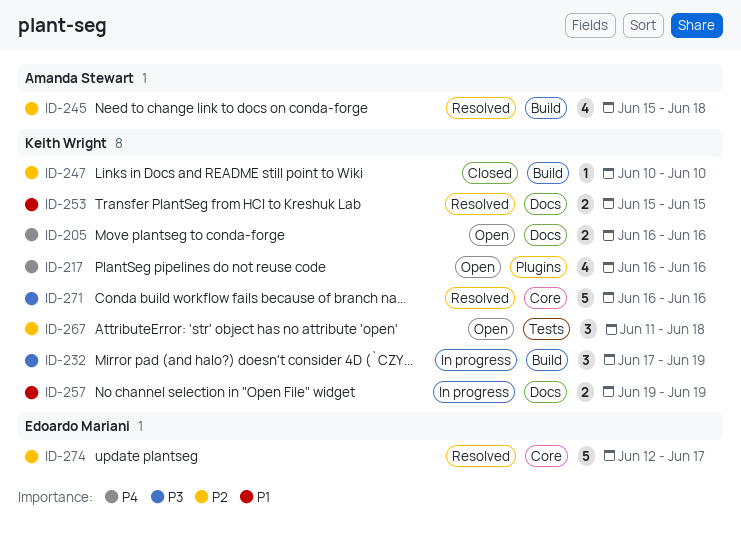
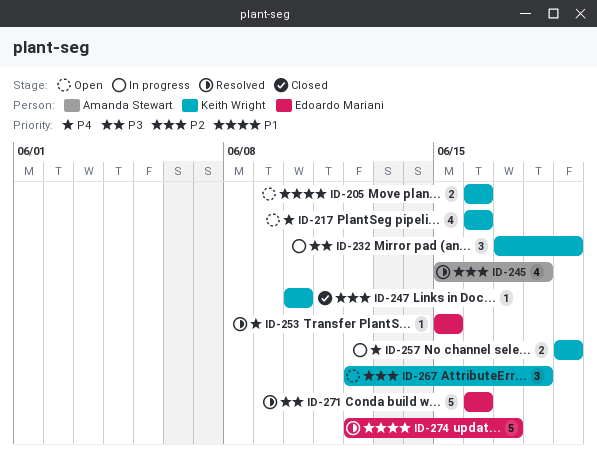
ID-205, priority: P4 -> P1
ID-253, owner: Keith Wright -> Edoardo Mariani
ID-253, priority: P1 -> P4
ID-253, estimate: 2 -> 1
ID-257, priority: P1 -> P4
ID-267, start: Jun 11 -> Jun 12
ID-271, owner: Keith Wright -> Edoardo Mariani
ID-274, priority: P2 -> P1

